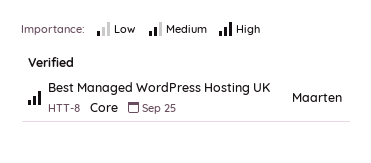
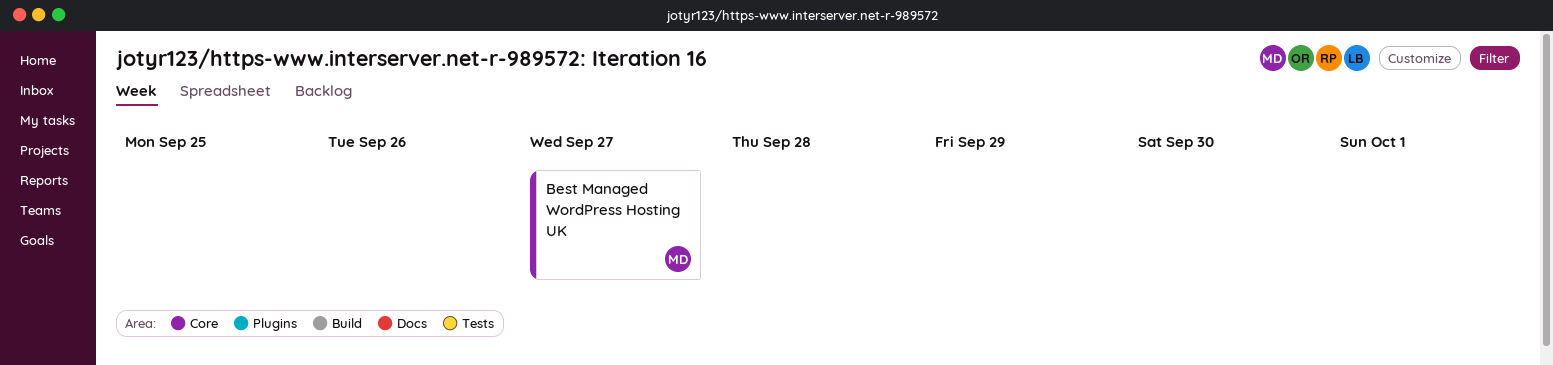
Best Managed WordPress Hosting UK, due: Sep 25 -> Sep 27

